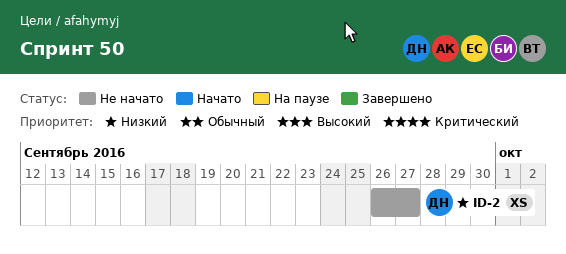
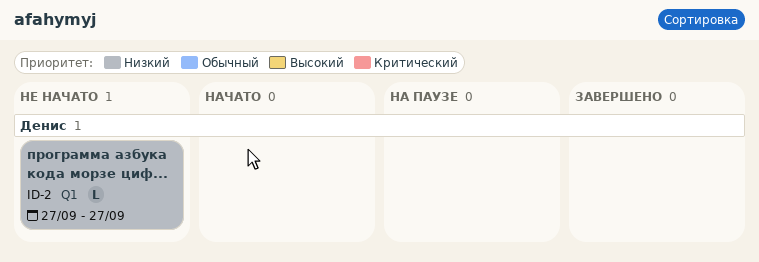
ID-2, estimate: XS -> L
ID-2, start: Sep 26 -> Sep 27

